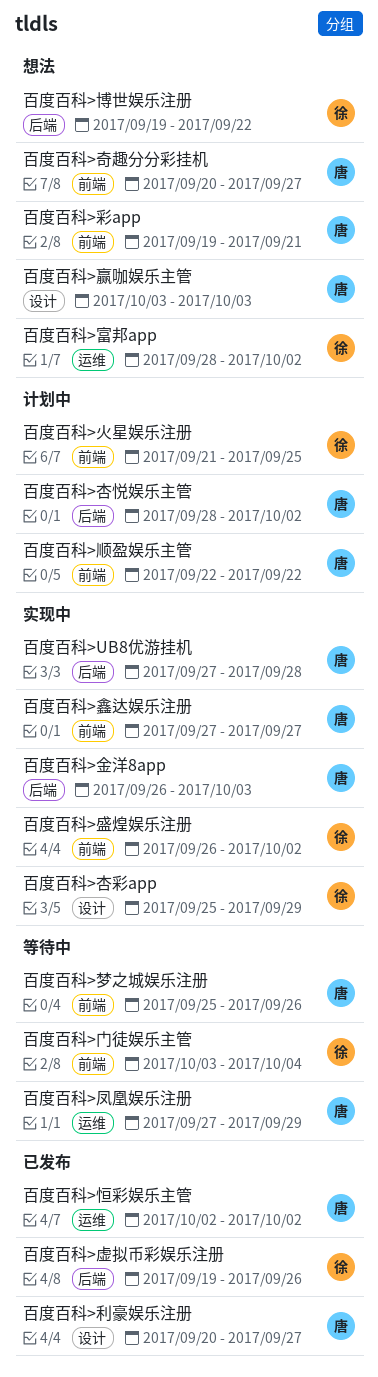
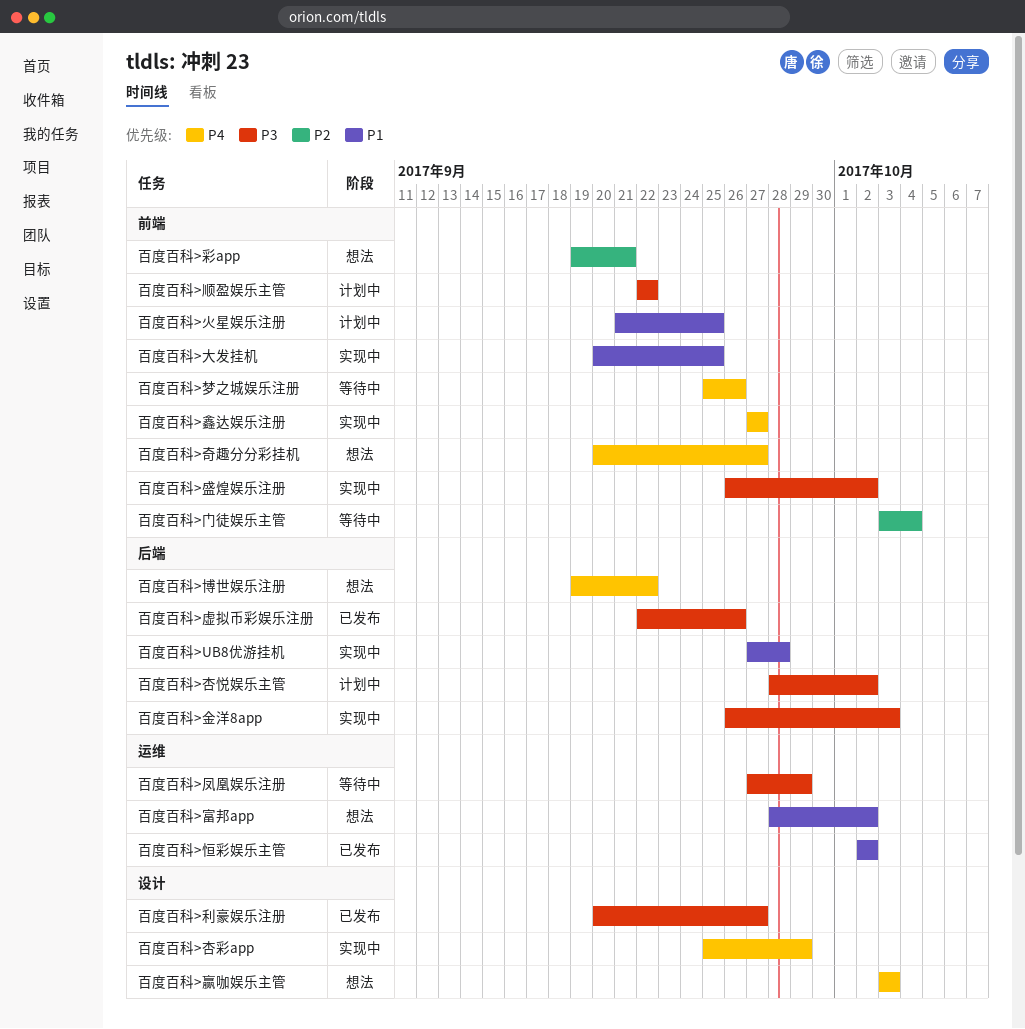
百度百科>大发挂机: none -> present
百度百科>虚拟币彩娱乐注册, start: Sep 19 -> Sep 22

